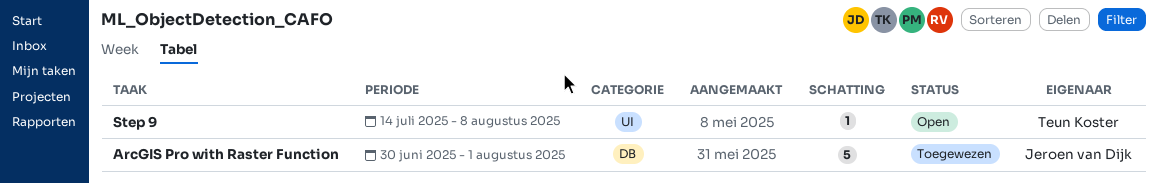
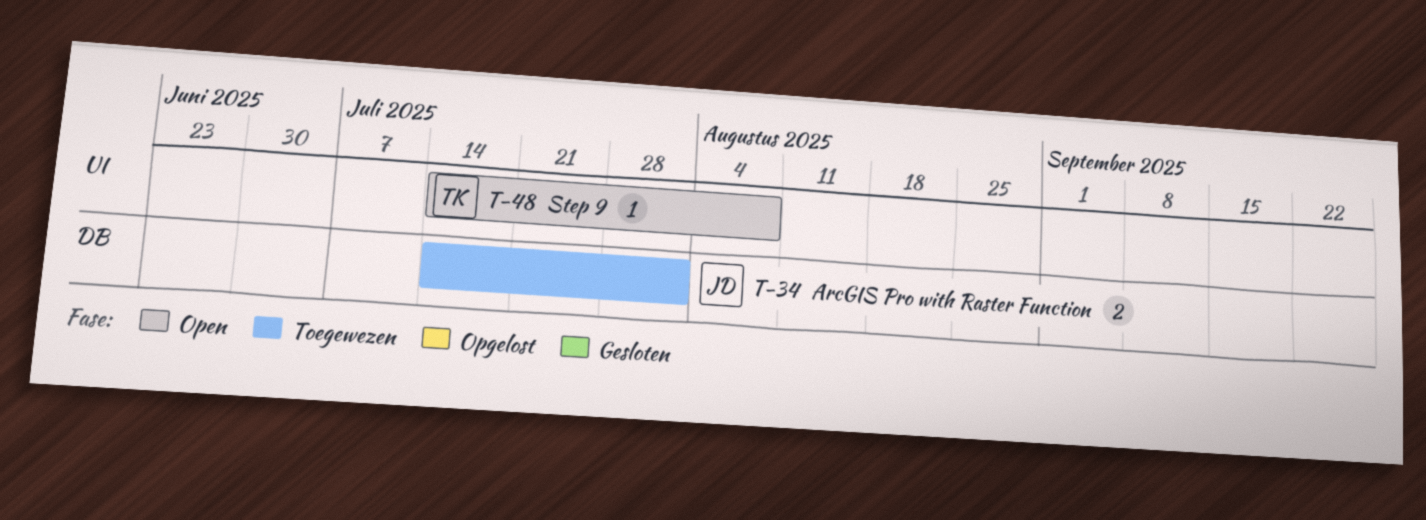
ArcGIS Pro with Raster Function, estimate: 5 -> 2
ArcGIS Pro with Raster Function, start: Jun 30 -> Jul 14

